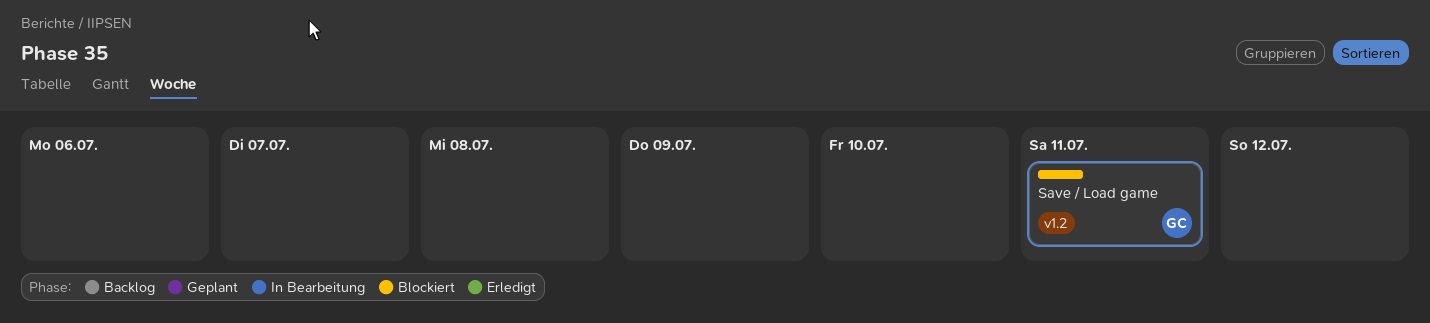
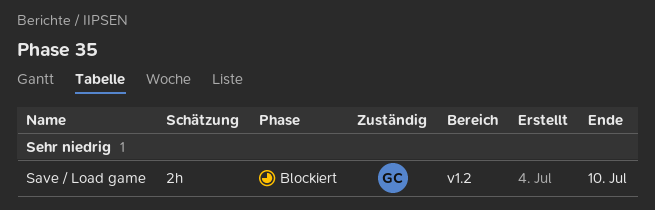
Save / Load game, due: Jul 11 -> Jul 10

